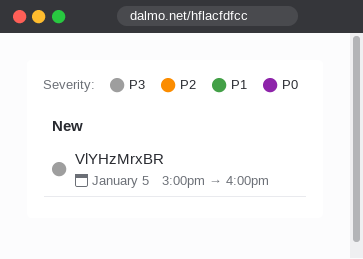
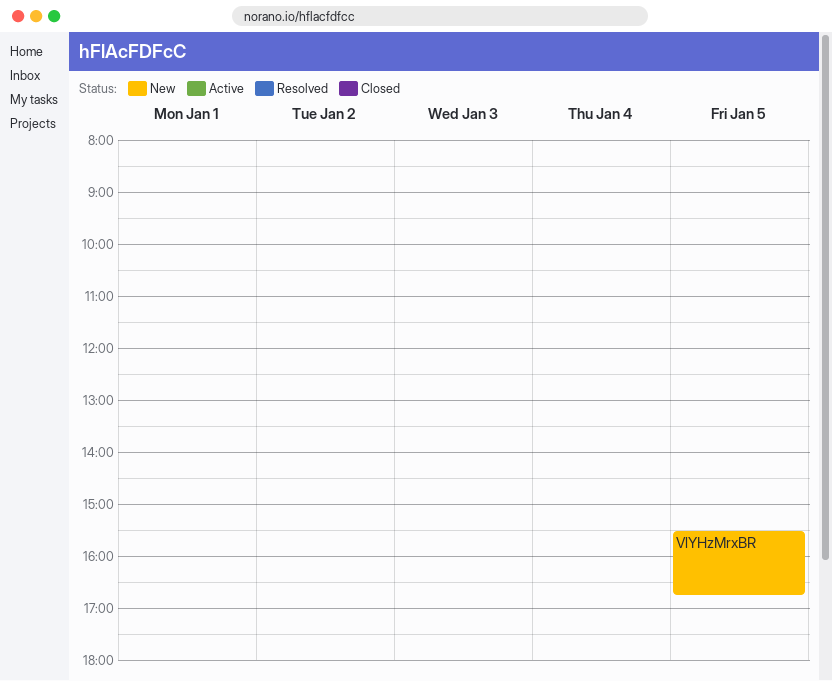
VlYHzMrxBR, begins: 15:00 -> 15:30
VlYHzMrxBR, ends: 16:00 -> 16:45

